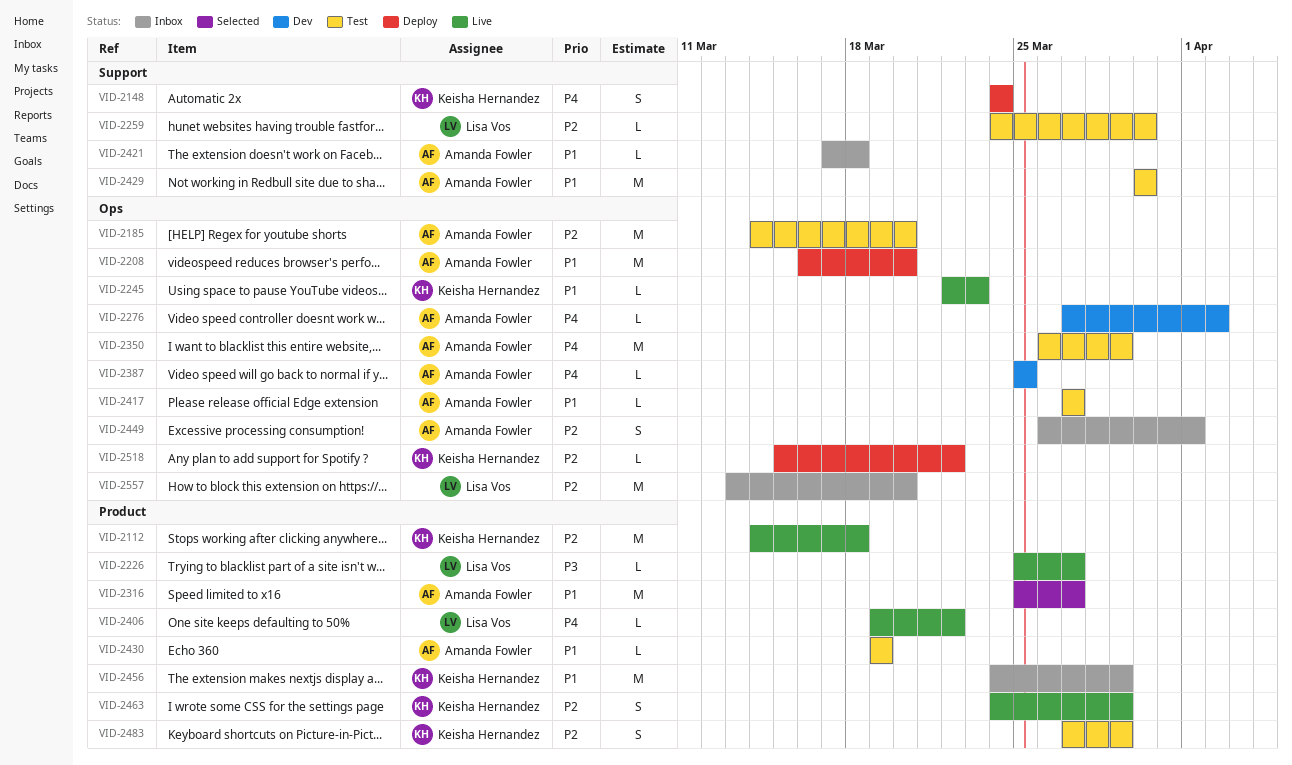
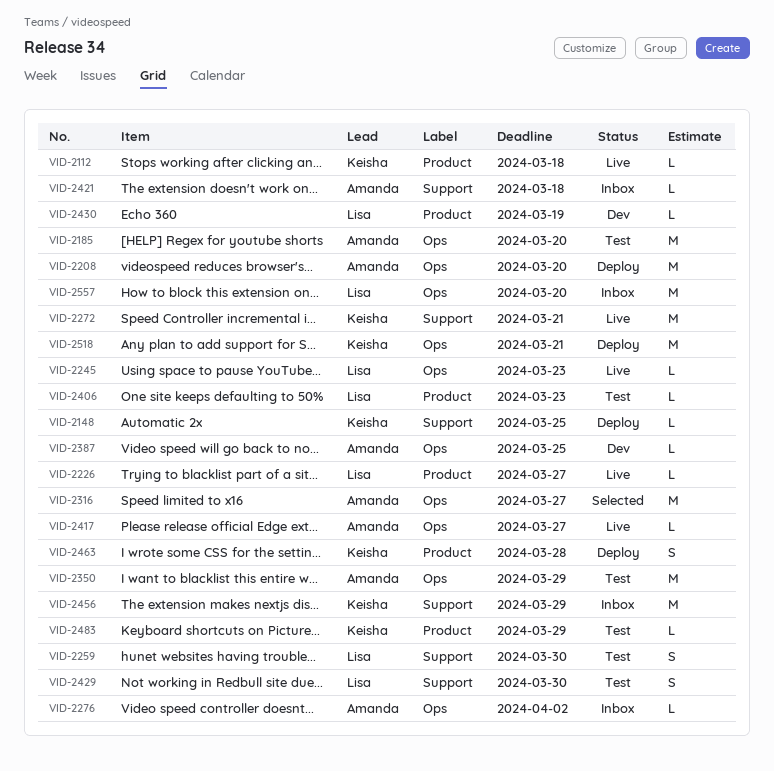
VID-2112, estimate: M -> L
VID-2148, estimate: S -> L
VID-2148, due: Mar 24 -> Mar 25
VID-2245, owner: Keisha Hernandez -> Lisa Vos
VID-2259, estimate: L -> S
VID-2272: none -> present
VID-2276, status: Dev -> Inbox
VID-2316, label: Product -> Ops
VID-2406, status: Live -> Test
VID-2406, due: Mar 22 -> Mar 23
VID-2417, status: Test -> Live
VID-2429, owner: Amanda Fowler -> Lisa Vos
VID-2429, estimate: M -> S
VID-2430, status: Test -> Dev
VID-2430, owner: Amanda Fowler -> Lisa Vos
VID-2449: present -> none
VID-2456, label: Product -> Support
VID-2463, status: Live -> Deploy
VID-2463, due: Mar 29 -> Mar 28
VID-2483, estimate: S -> L
VID-2518, estimate: L -> M
VID-2518, due: Mar 22 -> Mar 21

